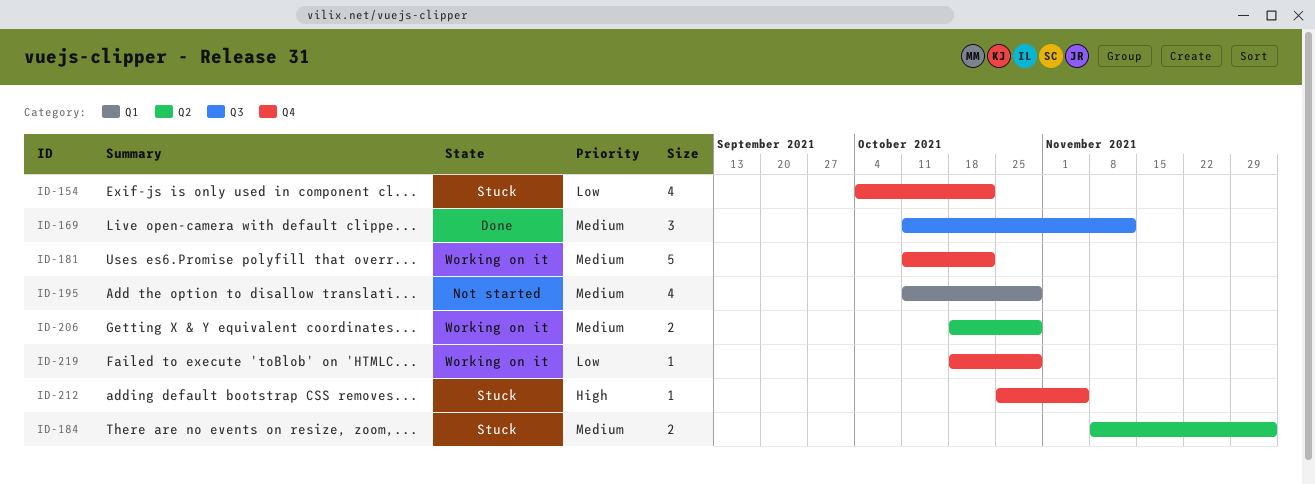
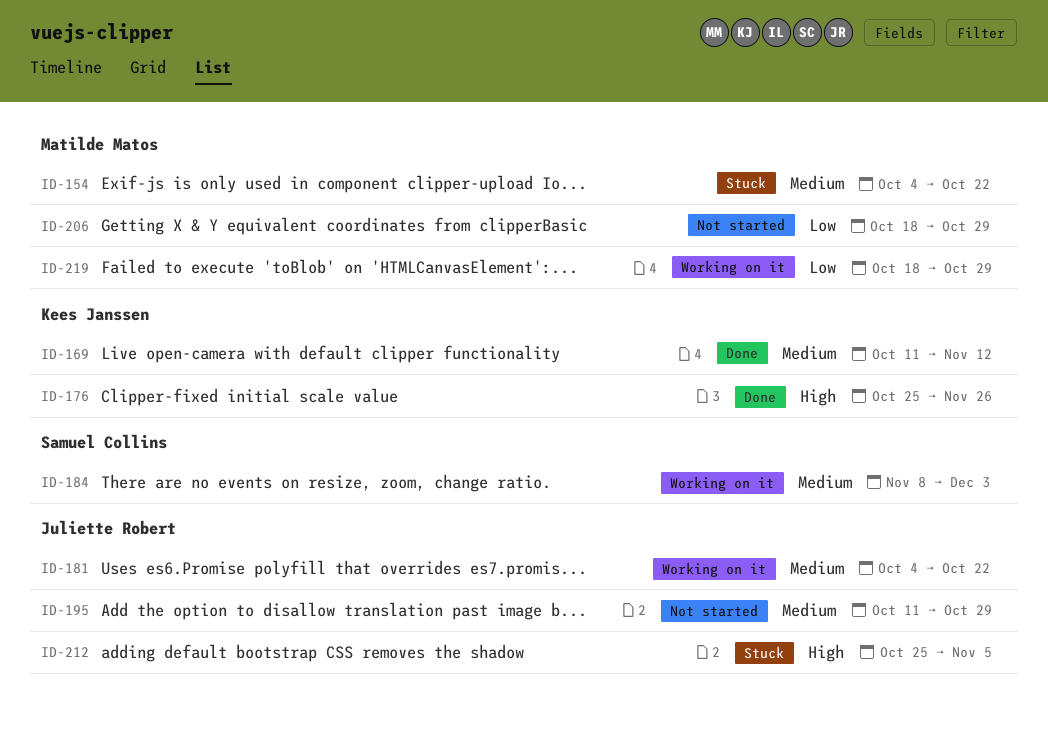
ID-154, priority: Low -> Medium
ID-176: none -> present
ID-181, start: Oct 11 -> Oct 4
ID-184, status: Stuck -> Working on it
ID-206, status: Working on it -> Not started
ID-206, priority: Medium -> Low

